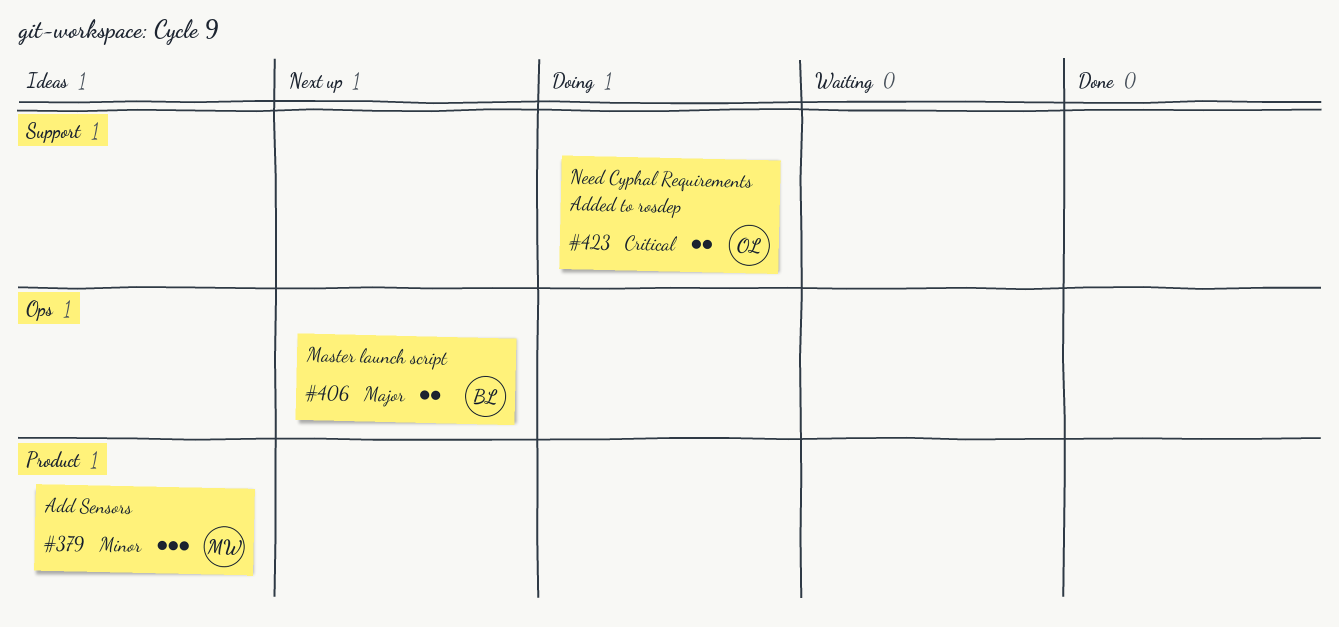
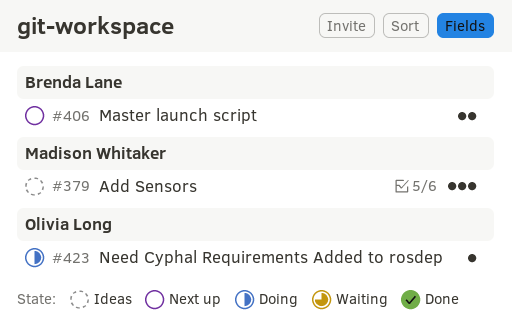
#423, estimate: 2 -> 1

